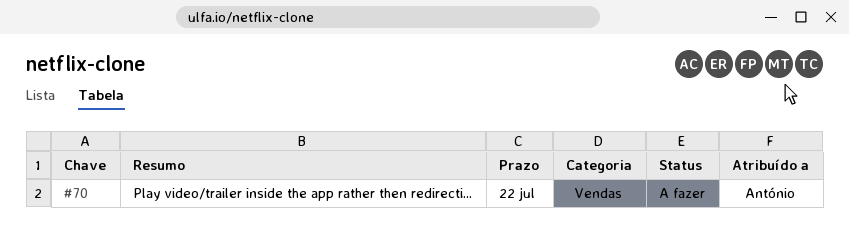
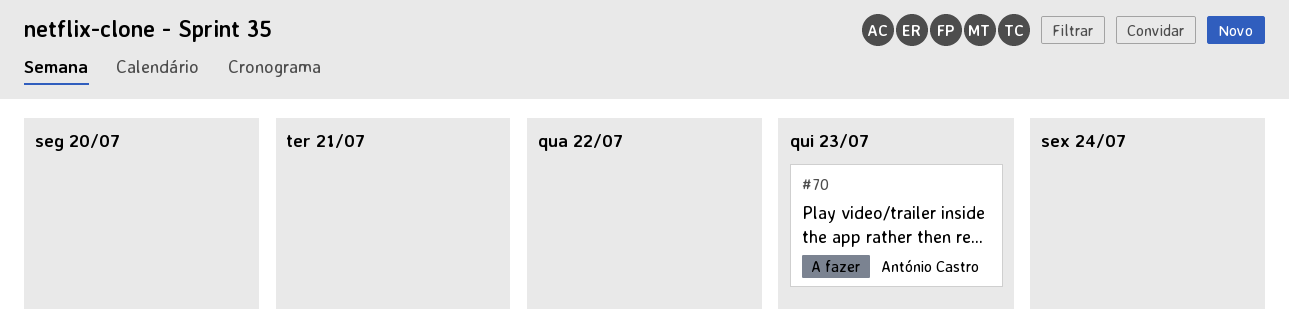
#70, due: Jul 22 -> Jul 23

